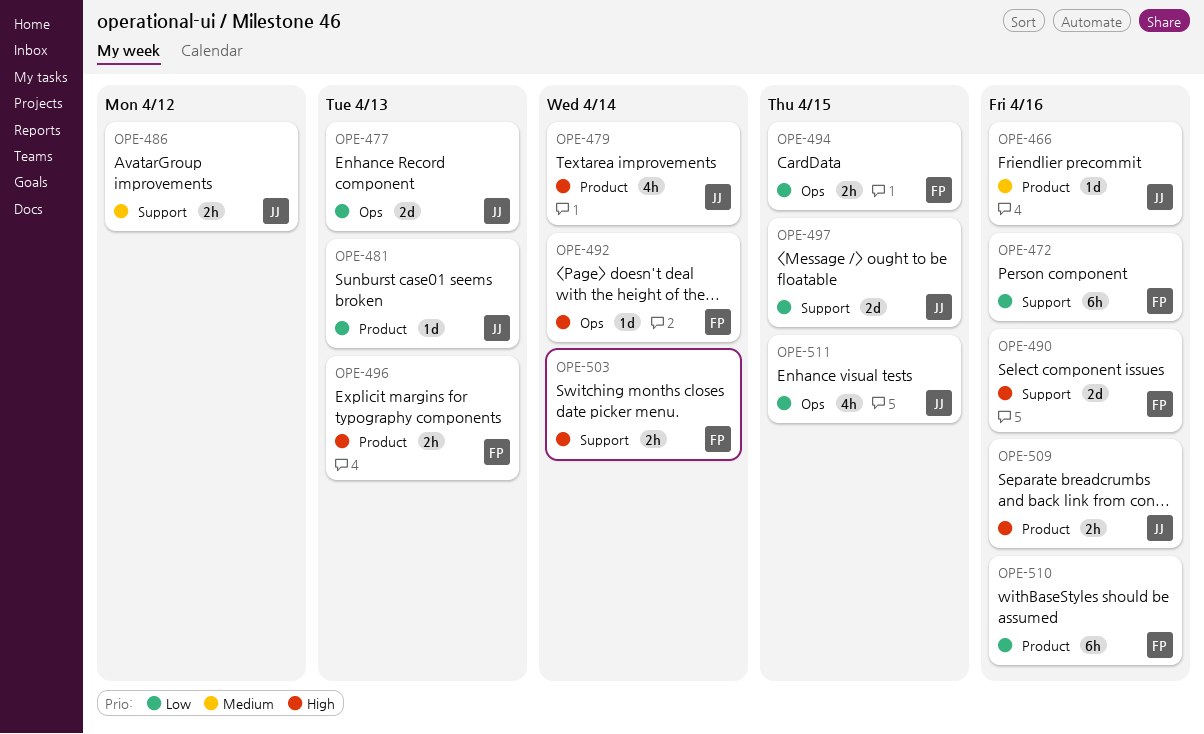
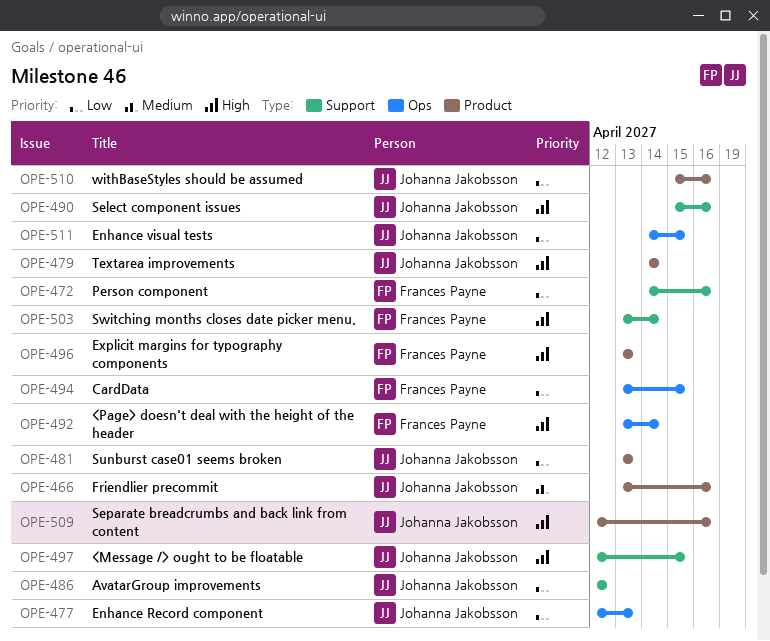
OPE-486, priority: Medium -> Low
OPE-490, owner: Frances Payne -> Johanna Jakobsson
OPE-497, priority: Low -> High
OPE-510, owner: Frances Payne -> Johanna Jakobsson

